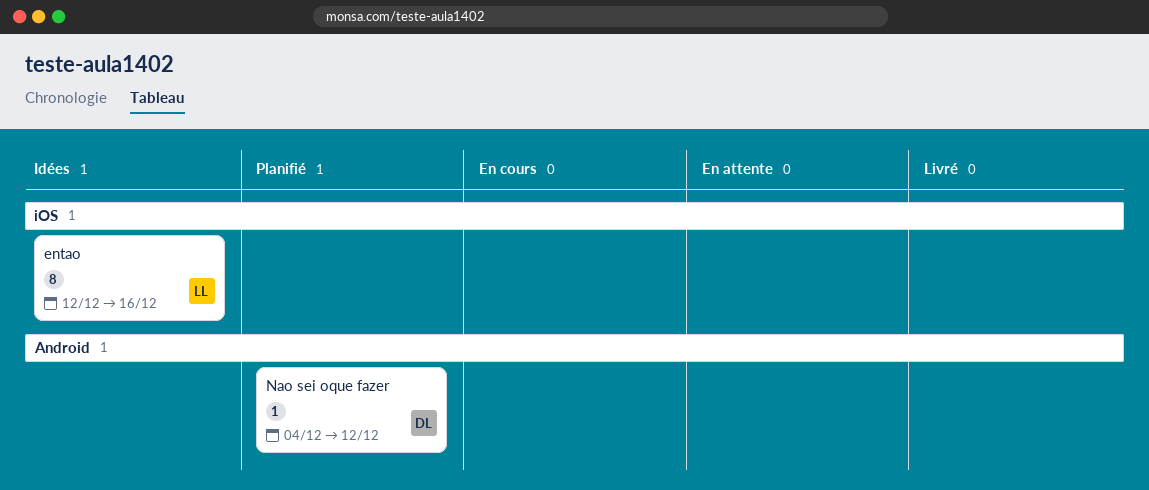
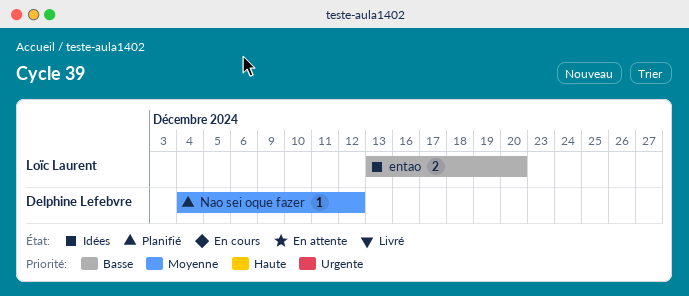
entao, estimate: 8 -> 2
entao, start: Dec 12 -> Dec 13
entao, due: Dec 16 -> Dec 20

